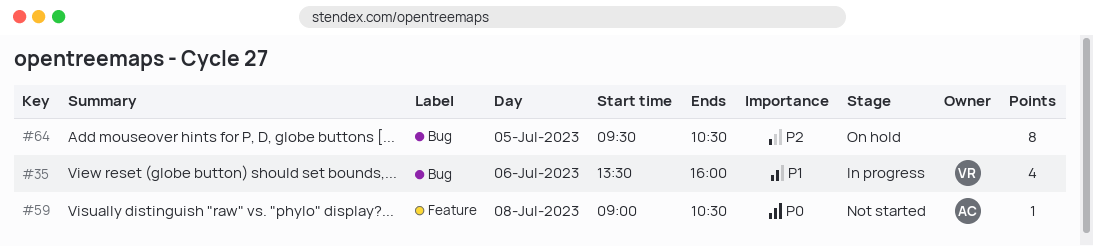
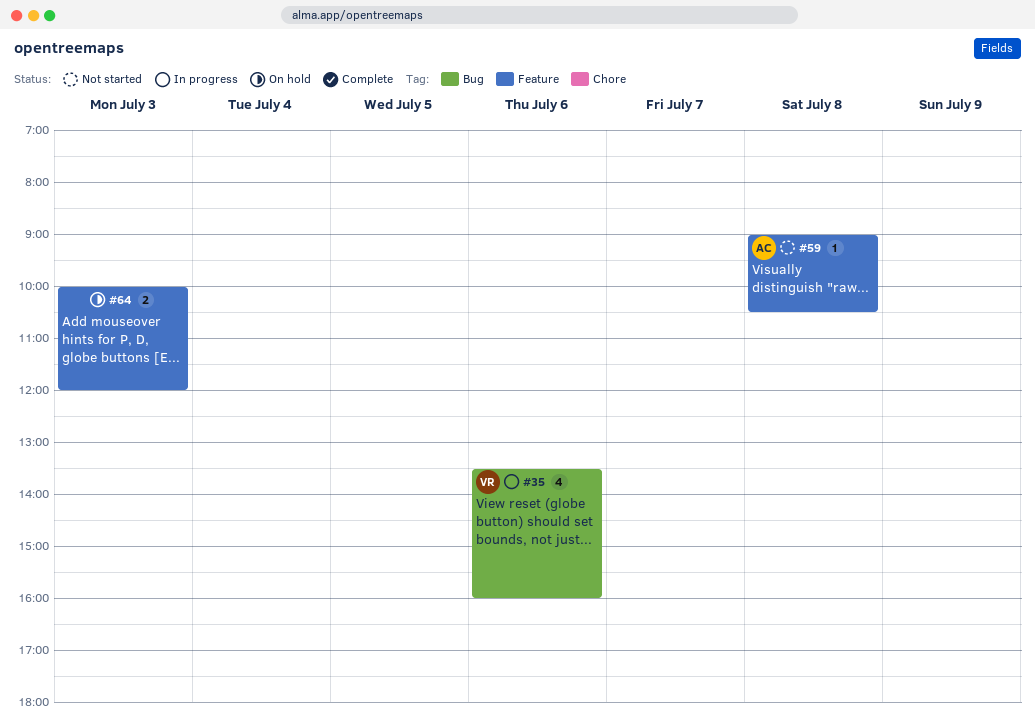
#64, label: Bug -> Feature
#64, estimate: 8 -> 2
#64, day: Jul 5 -> Jul 3
#64, begins: 09:30 -> 10:00
#64, ends: 10:30 -> 12:00

